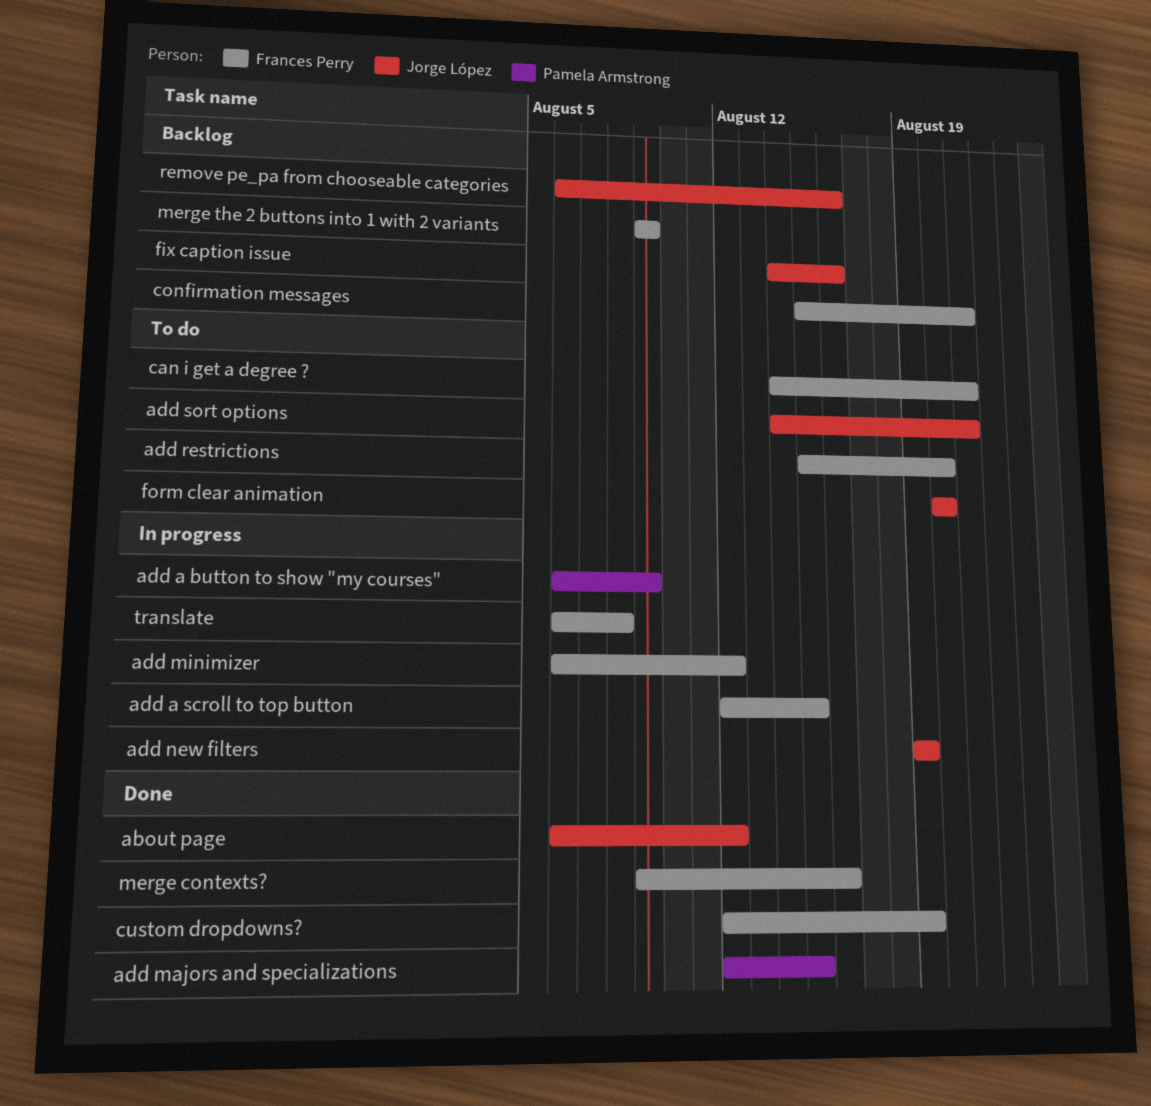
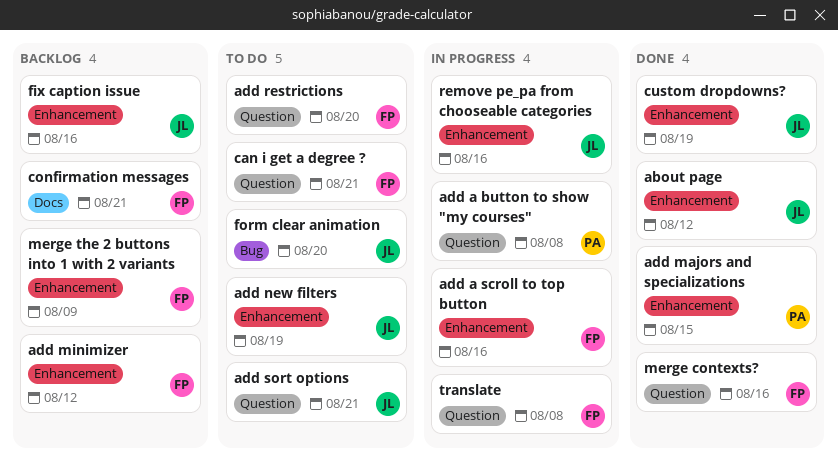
add a button to show "my courses", due: Aug 9 -> Aug 8
add a scroll to top button, due: Aug 15 -> Aug 16
add minimizer, status: In progress -> Backlog
add new filters, status: In progress -> To do
custom dropdowns?, owner: Frances Perry -> Jorge López
remove pe_pa from chooseable categories, status: Backlog -> In progress

